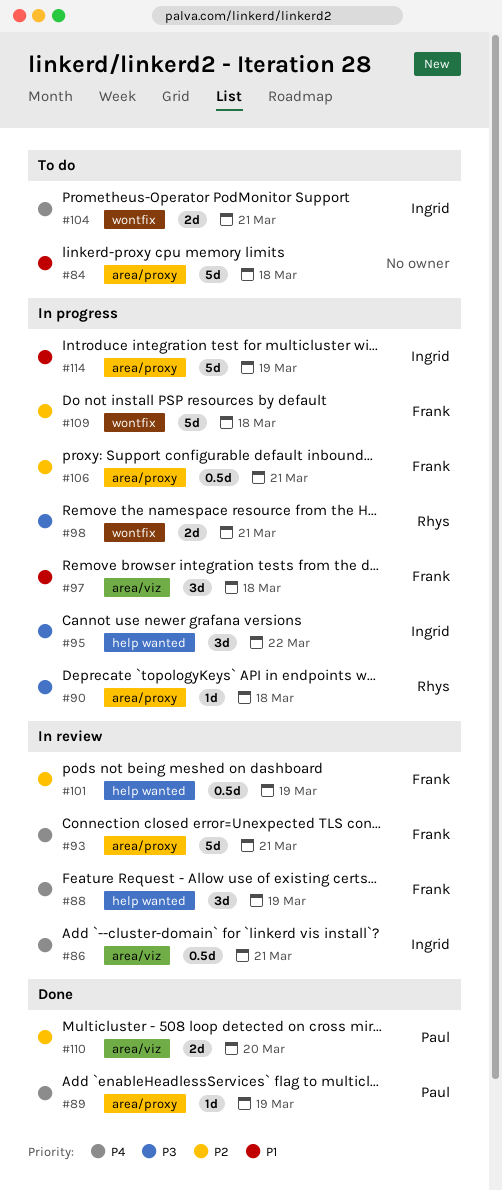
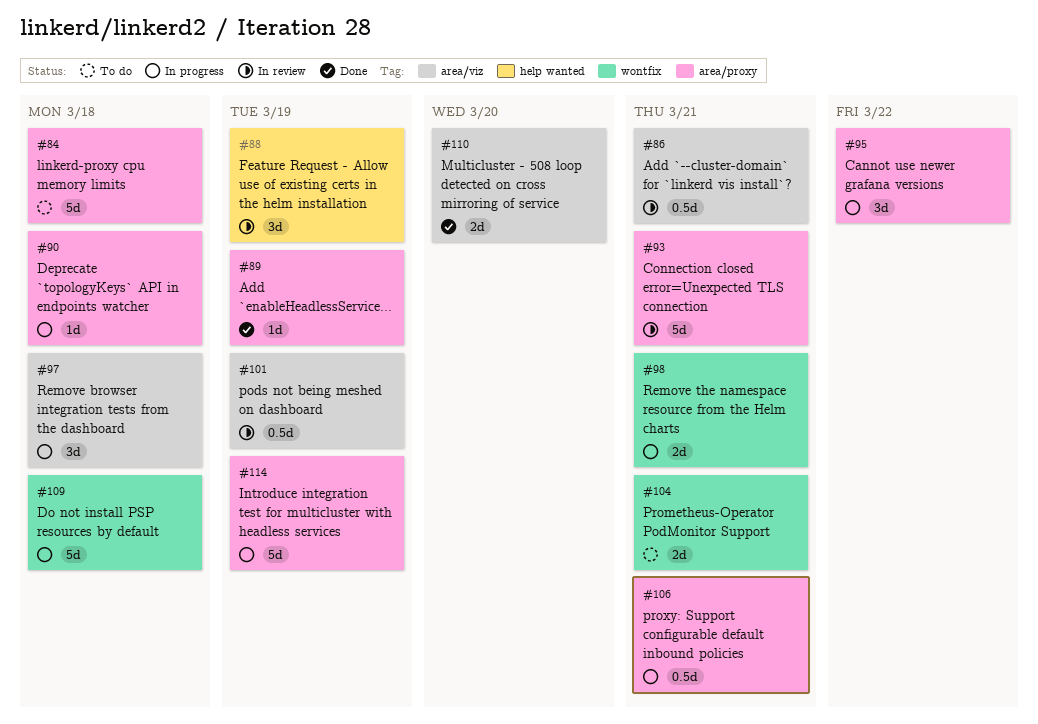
#95, label: help wanted -> area/proxy
#101, label: help wanted -> area/viz

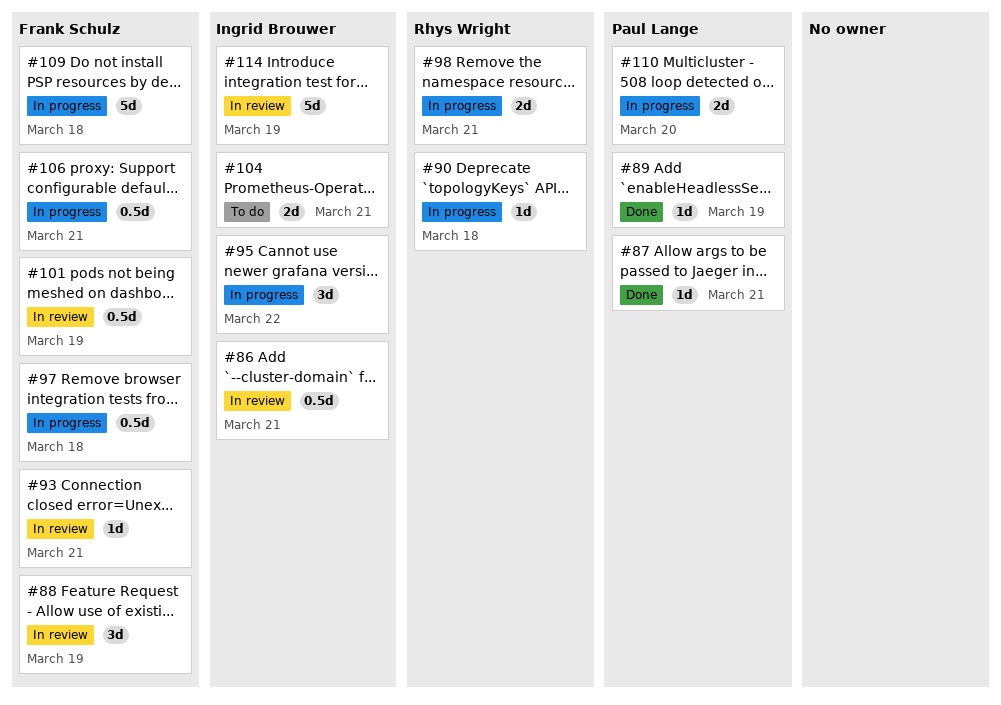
#84: present -> none
#87: none -> present
#93, estimate: 5d -> 1d
#97, estimate: 3d -> 0.5d
#110, status: Done -> In progress
#114, status: In progress -> In review

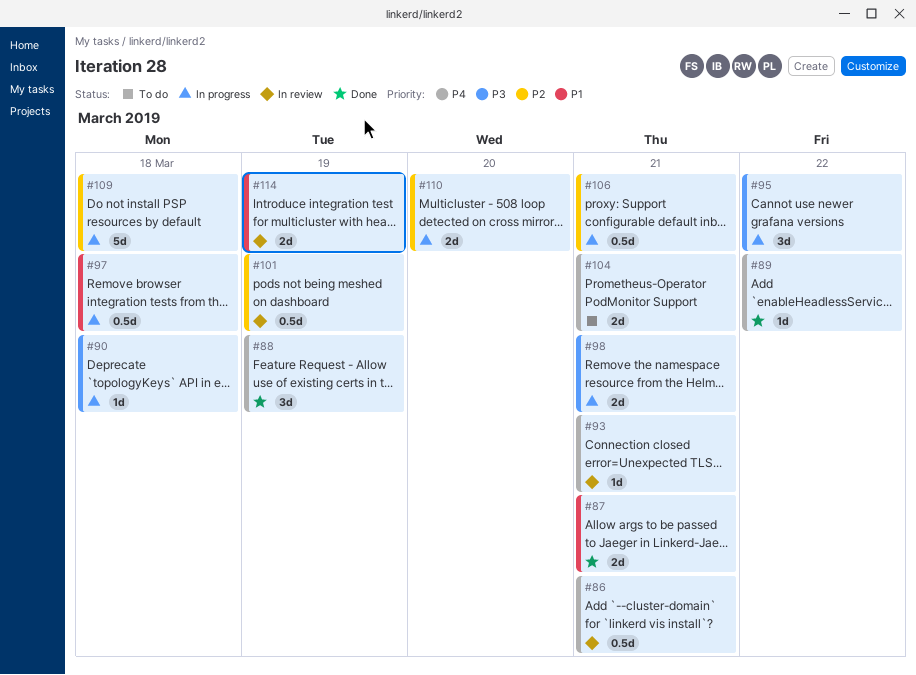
#87, estimate: 1d -> 2d
#88, status: In review -> Done
#89, due: Mar 19 -> Mar 22
#114, estimate: 5d -> 2d

